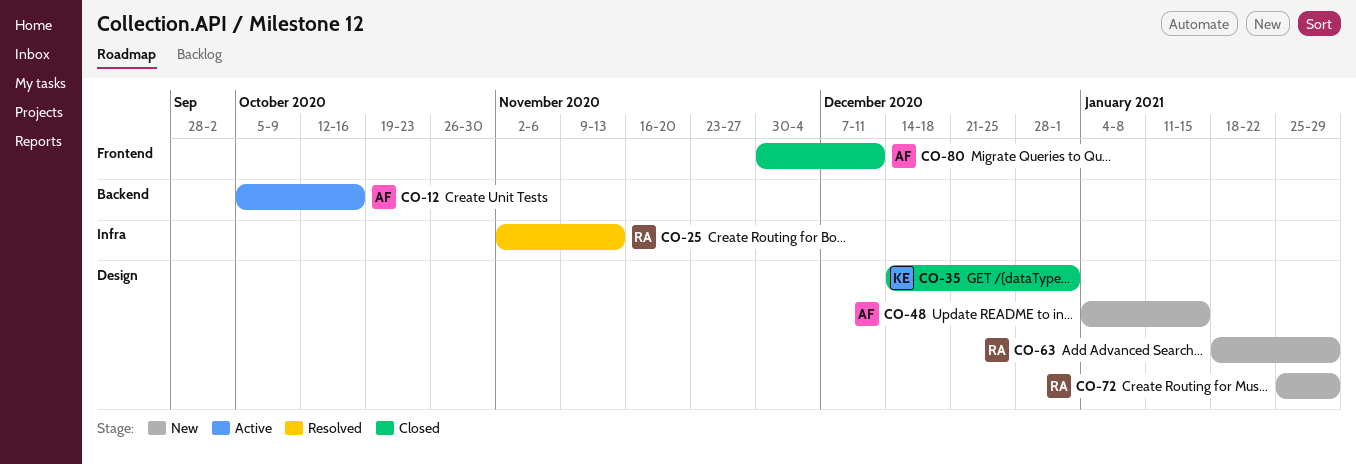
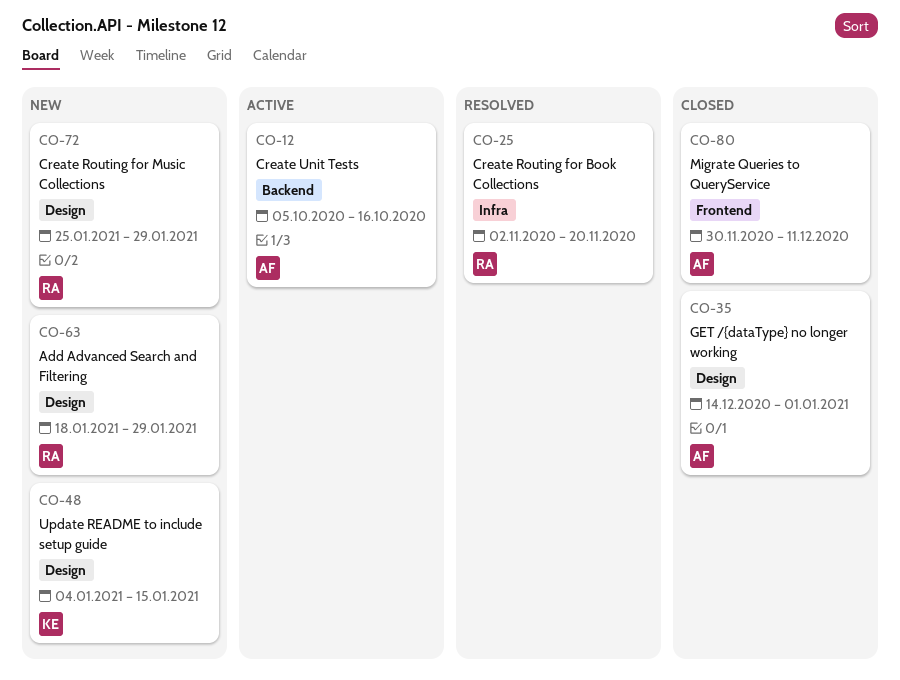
CO-25, due: Nov 13 -> Nov 20
CO-35, owner: KE -> AF
CO-48, owner: AF -> KE

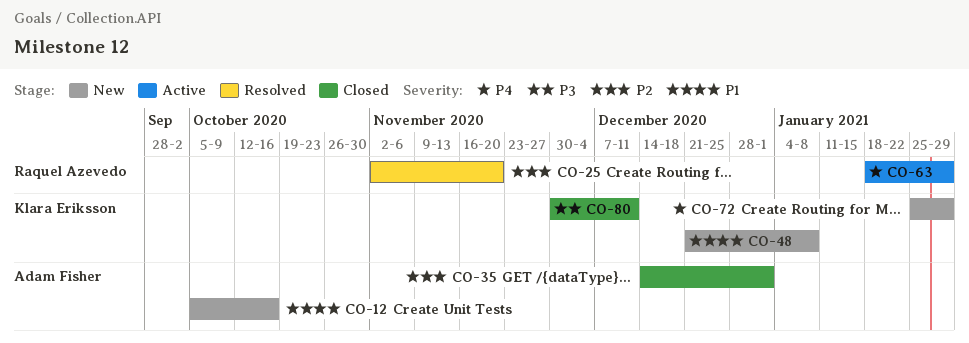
CO-12, status: Active -> New
CO-48, start: Jan 4 -> Dec 21
CO-48, due: Jan 15 -> Jan 8
CO-63, status: New -> Active
CO-72, owner: Raquel Azevedo -> Klara Eriksson
CO-80, owner: Adam Fisher -> Klara Eriksson

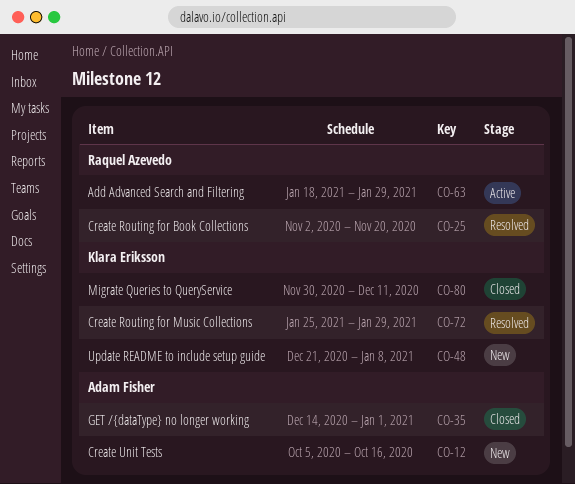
CO-72, status: New -> Resolved

